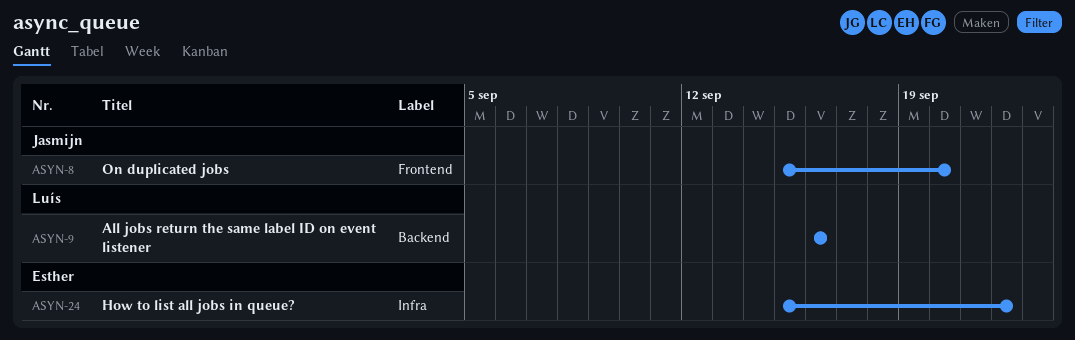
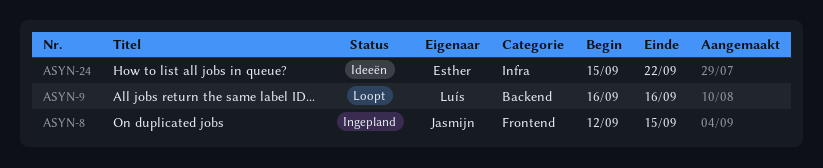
ASYN-8, start: Sep 15 -> Sep 12
ASYN-8, due: Sep 20 -> Sep 15

